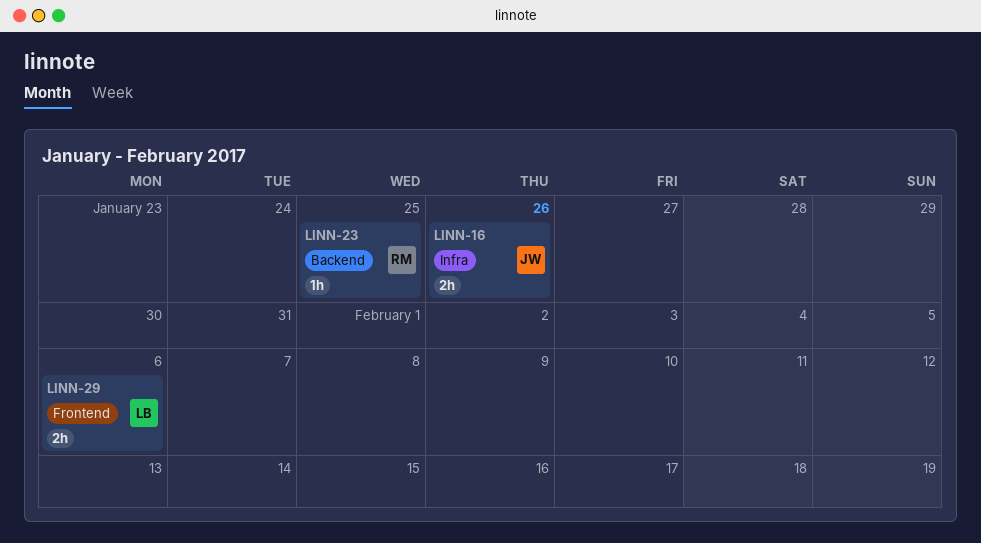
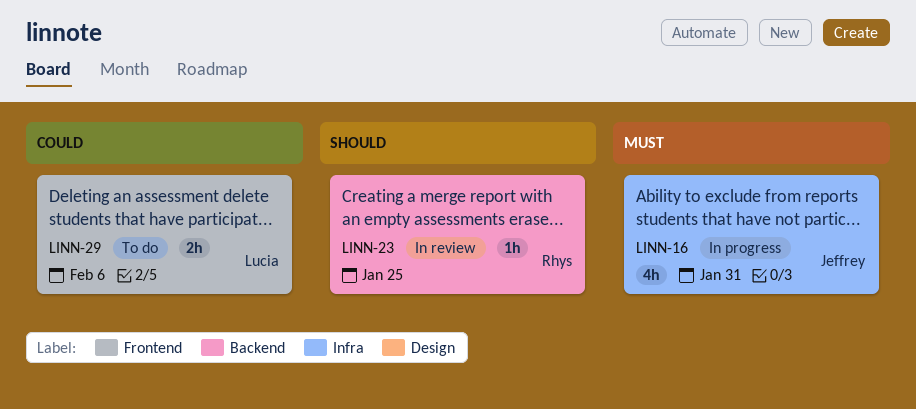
LINN-16, estimate: 2h -> 4h
LINN-16, due: Jan 26 -> Jan 31

